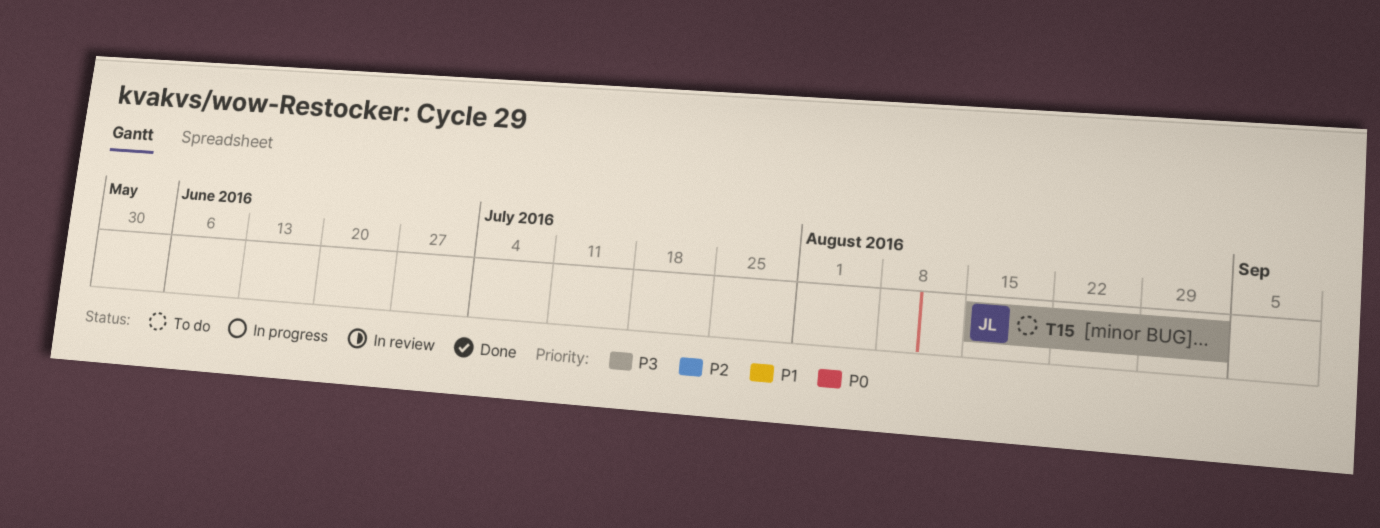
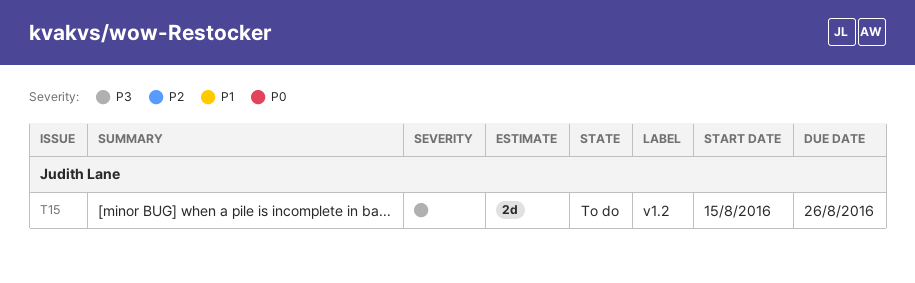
T15, due: Sep 2 -> Aug 26

